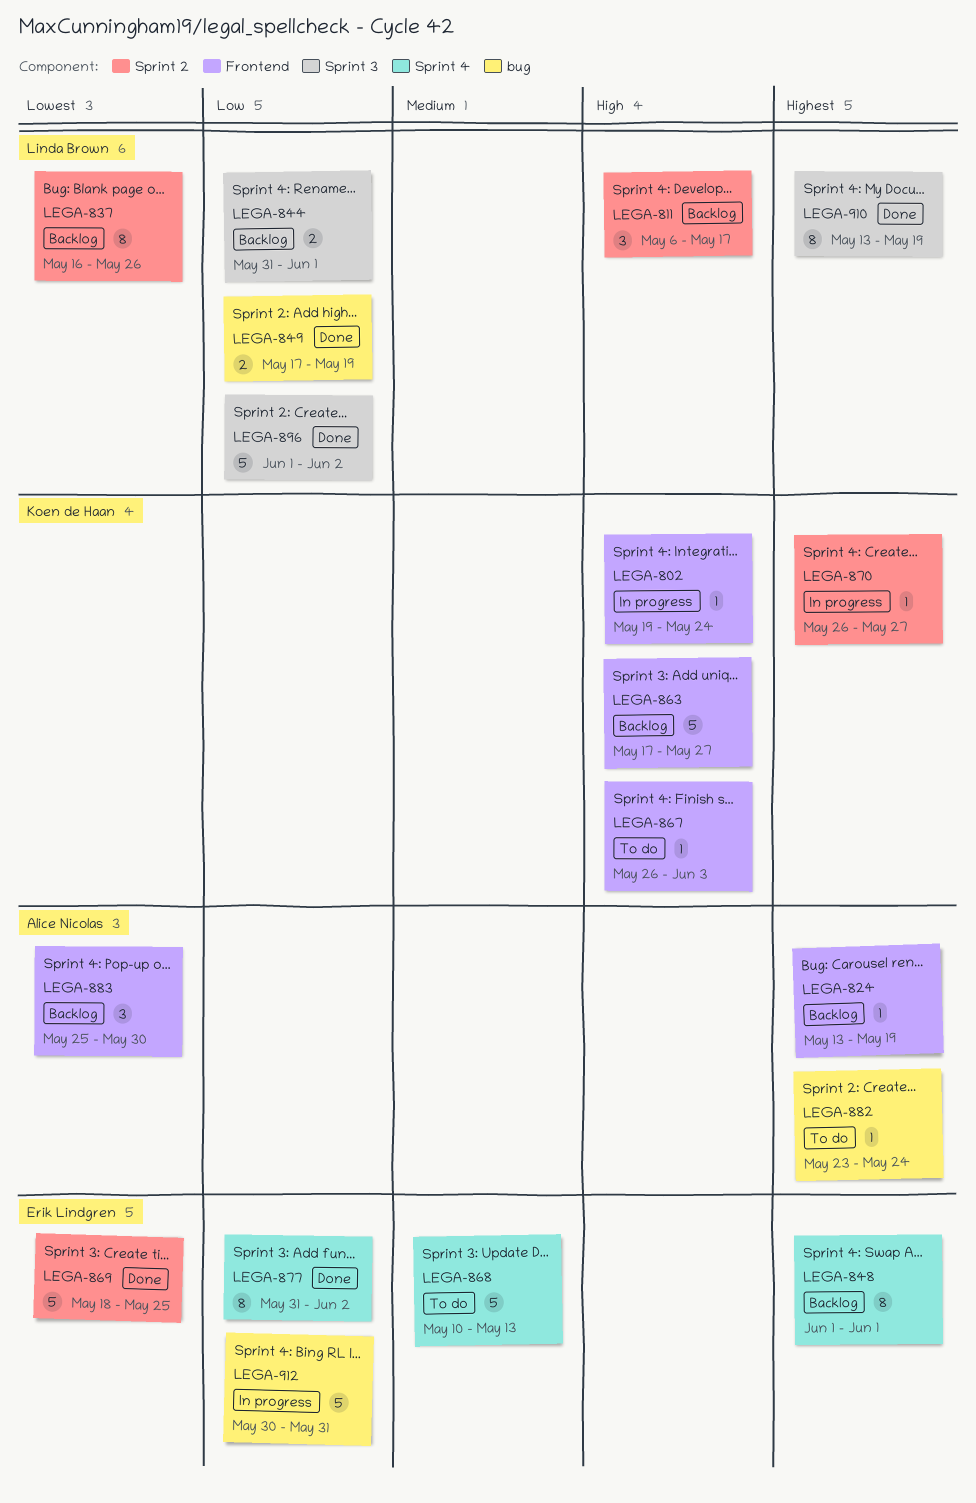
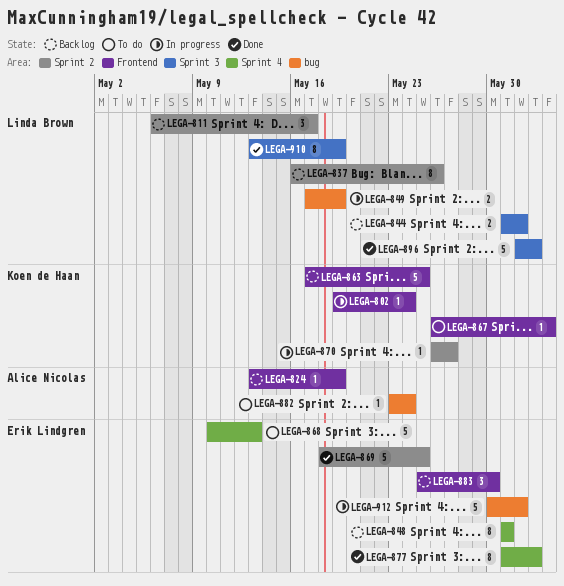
LEGA-848, start: Jun 1 -> May 31
LEGA-848, due: Jun 1 -> May 31
LEGA-849, status: Done -> In progress
LEGA-863, due: May 27 -> May 25
LEGA-883, owner: Alice Nicolas -> Erik Lindgren
LEGA-912, due: May 31 -> Jun 1

